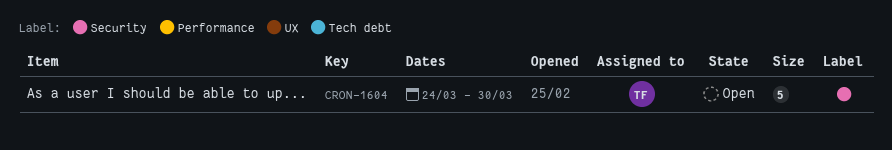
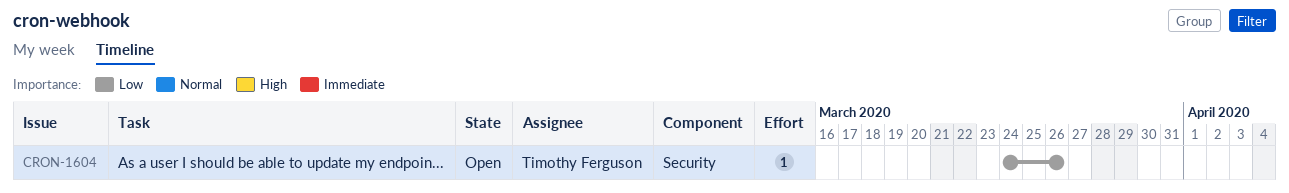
CRON-1604, estimate: 5 -> 1
CRON-1604, due: Mar 30 -> Mar 26

